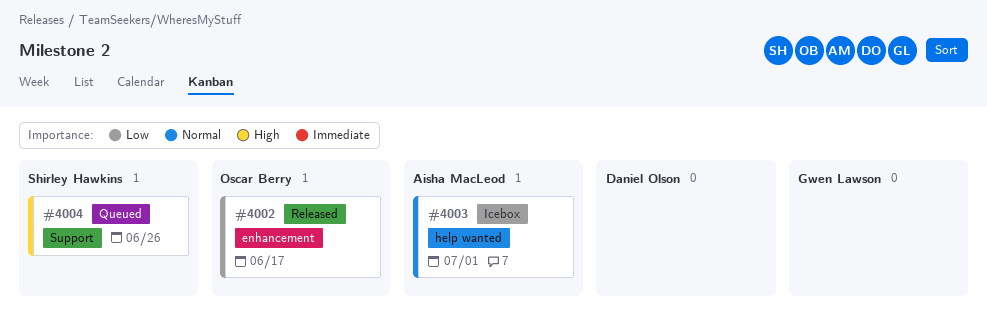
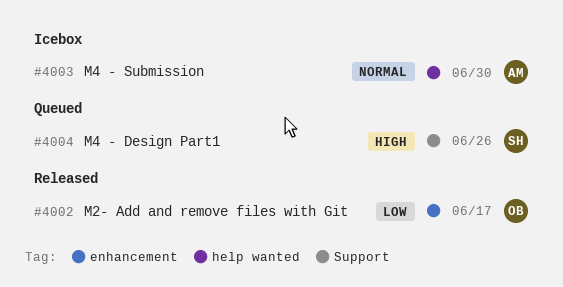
#4003, due: Jul 1 -> Jun 30

